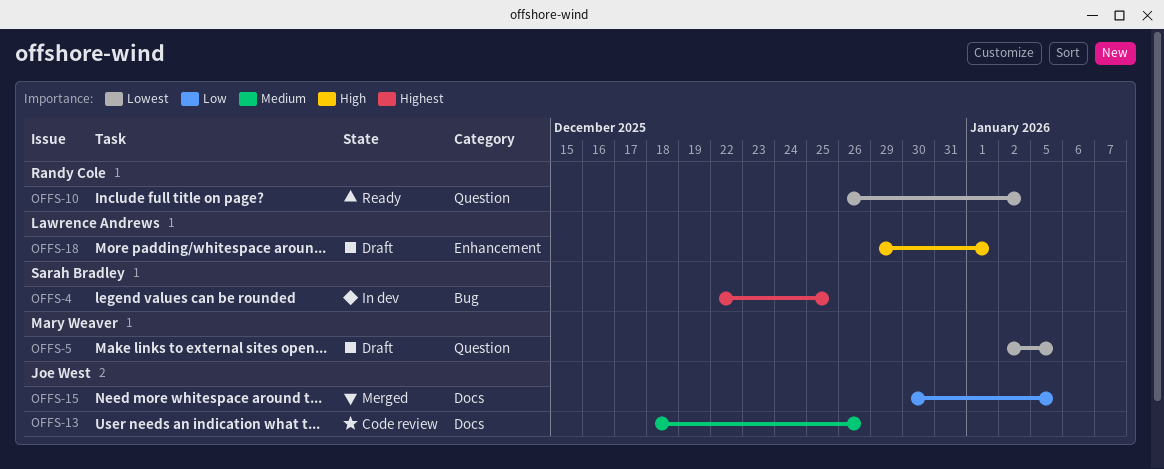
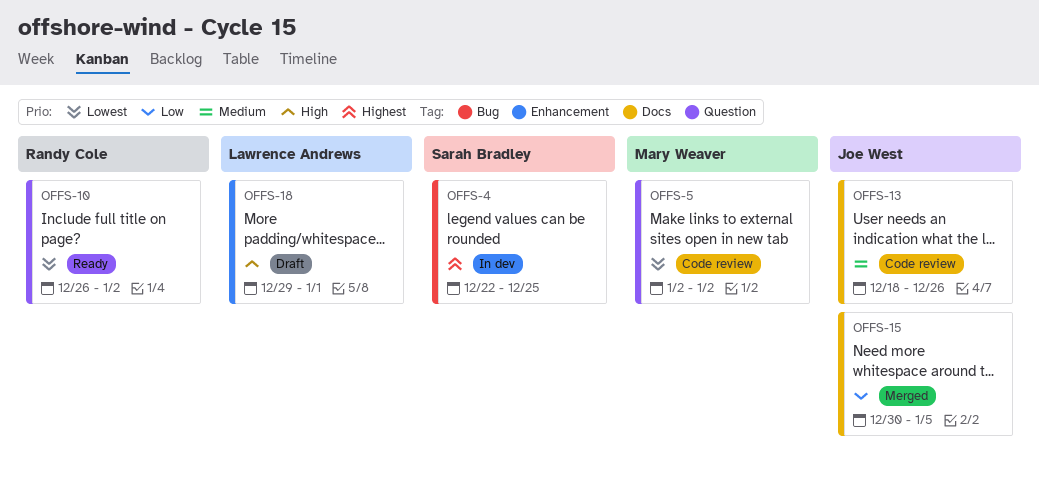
OFFS-5, status: Draft -> Code review
OFFS-5, due: Jan 5 -> Jan 2

